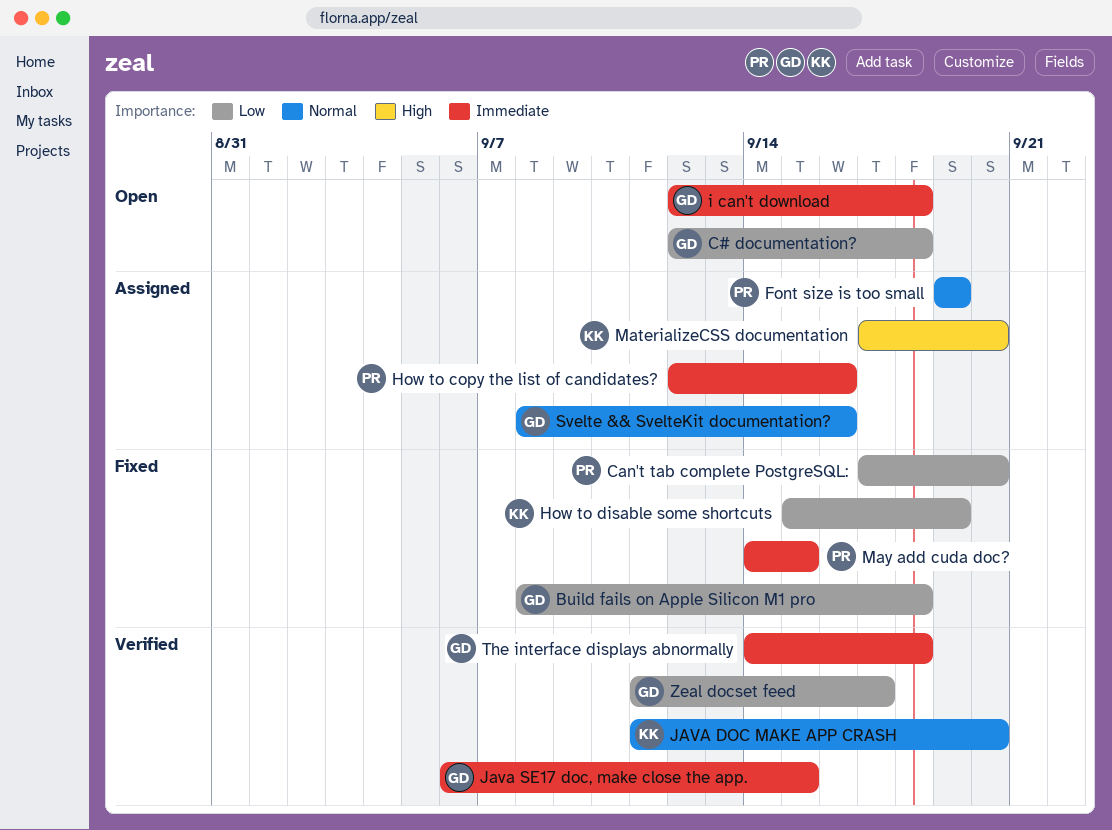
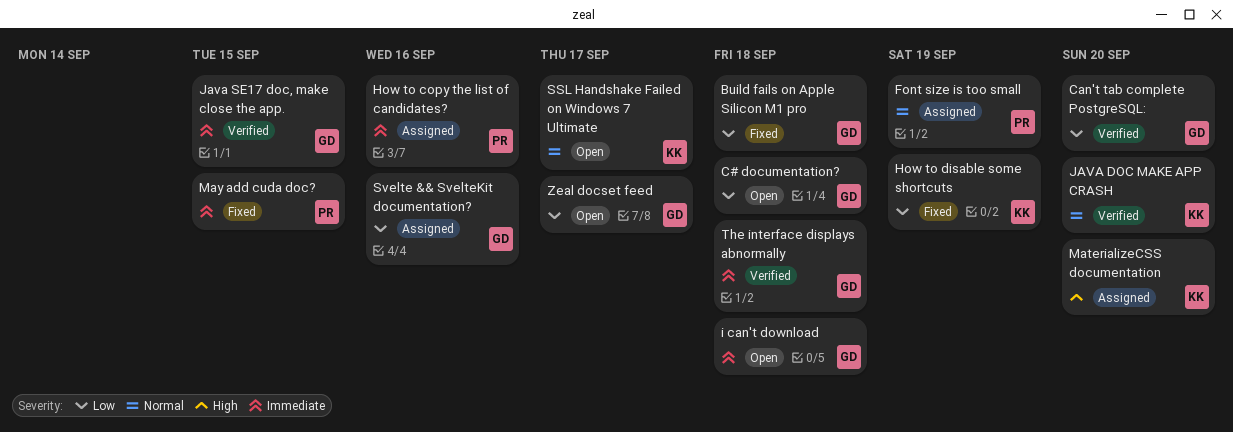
Can't tab complete PostgreSQL:, status: Fixed -> Verified
Can't tab complete PostgreSQL:, owner: PR -> GD
SSL Handshake Failed on Windows 7 Ultimate: none -> present
Svelte && SvelteKit documentation?, priority: Normal -> Low
Zeal docset feed, status: Verified -> Open

